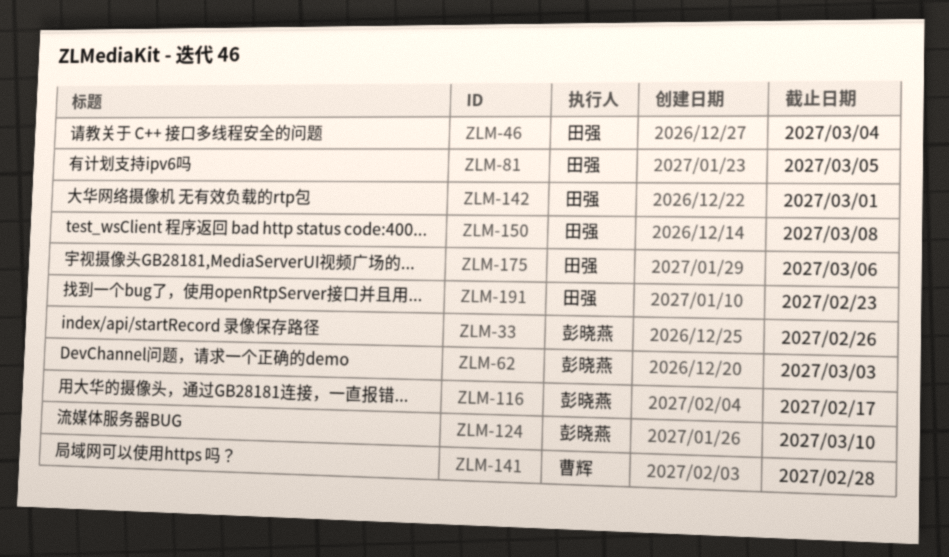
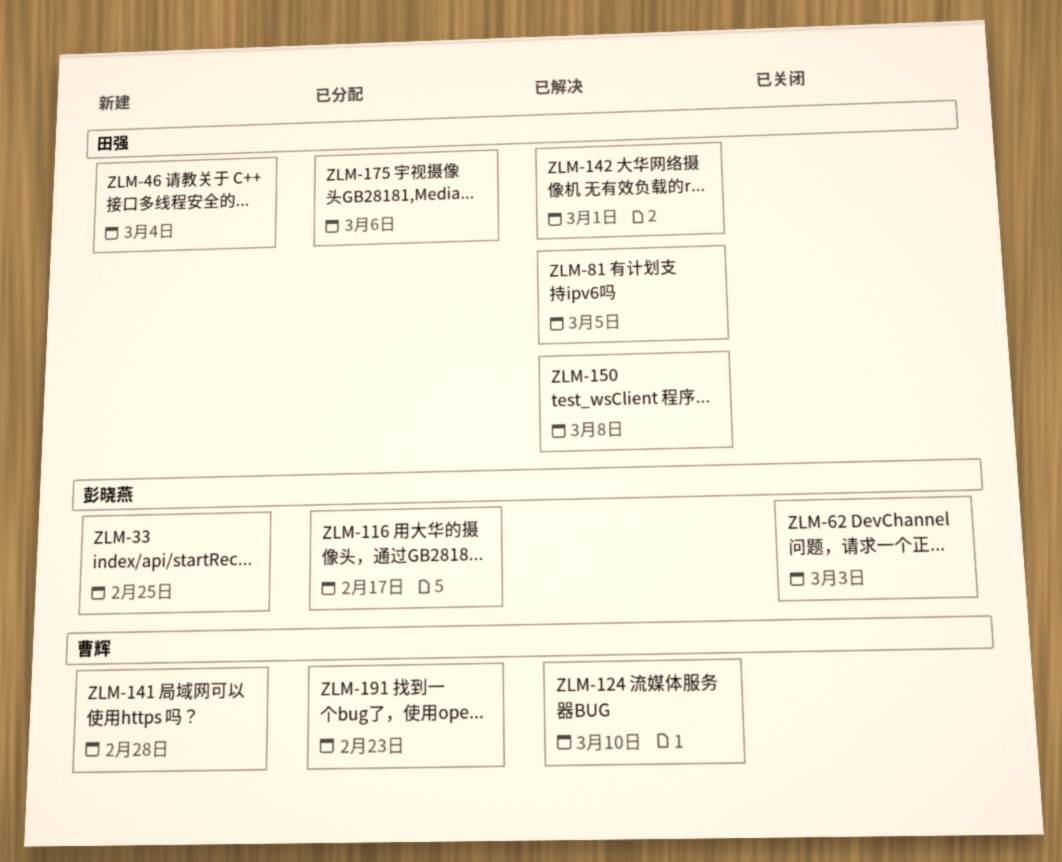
ZLM-33, due: Feb 26 -> Feb 25
ZLM-124, owner: 彭晓燕 -> 曹辉
ZLM-191, owner: 田强 -> 曹辉

